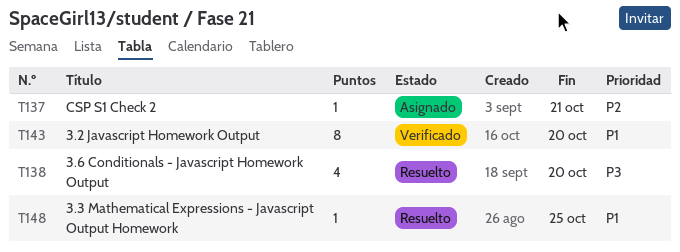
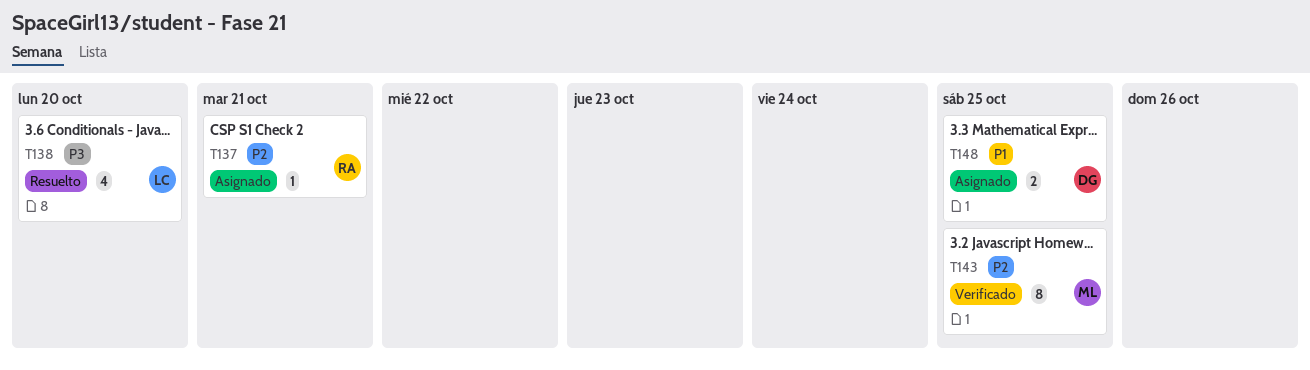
T143, priority: P1 -> P2
T143, due: Oct 20 -> Oct 25
T148, status: Resuelto -> Asignado
T148, estimate: 1 -> 2

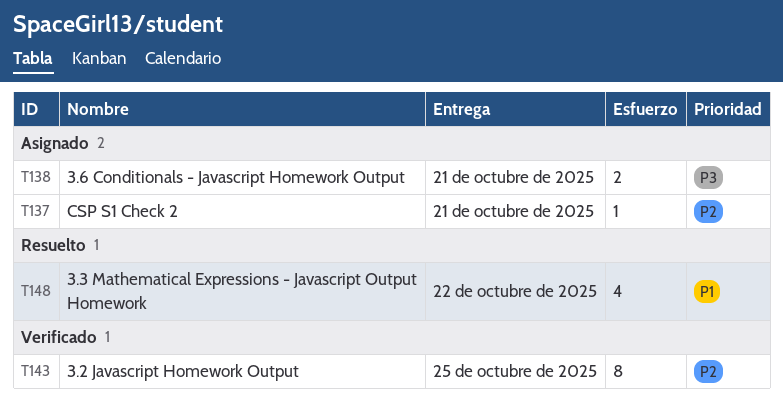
T138, status: Resuelto -> Asignado
T138, estimate: 4 -> 2
T138, due: Oct 20 -> Oct 21
T148, status: Asignado -> Resuelto
T148, estimate: 2 -> 4
T148, due: Oct 25 -> Oct 22

